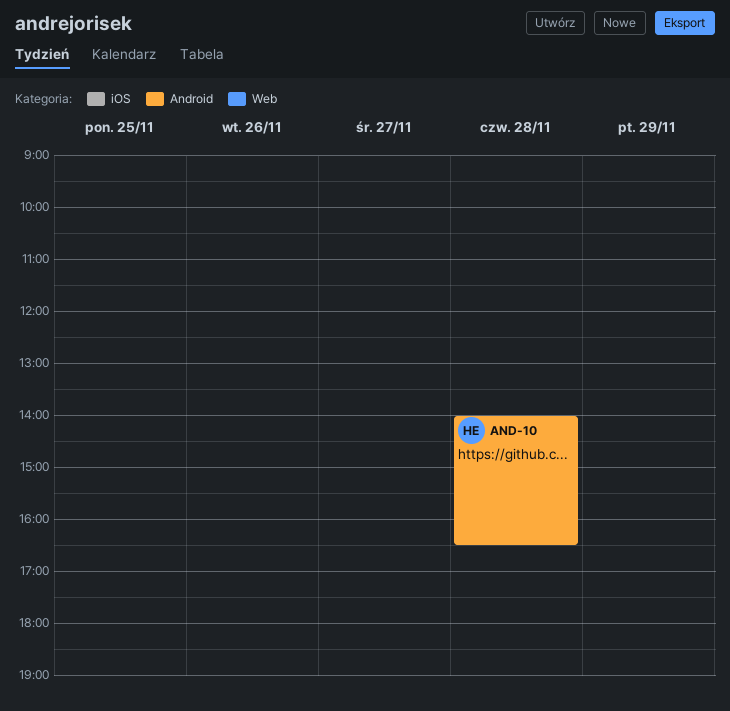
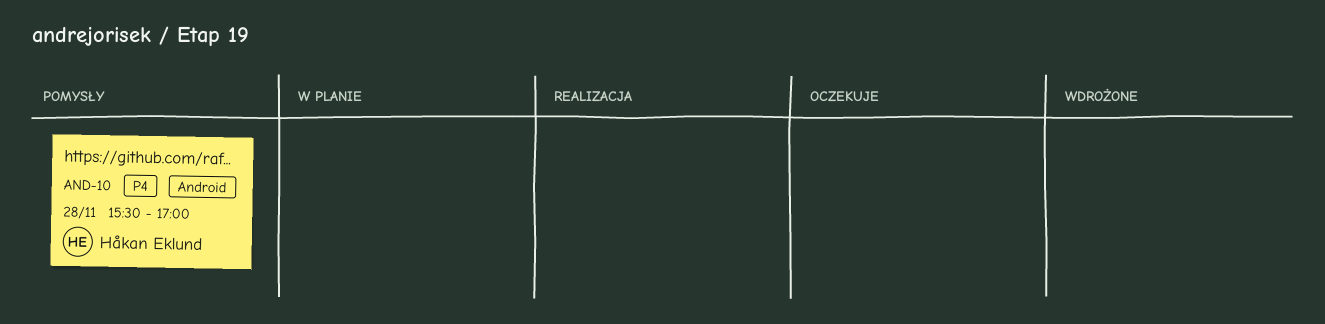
AND-10, begins: 14:00 -> 15:30
AND-10, ends: 16:30 -> 17:00

